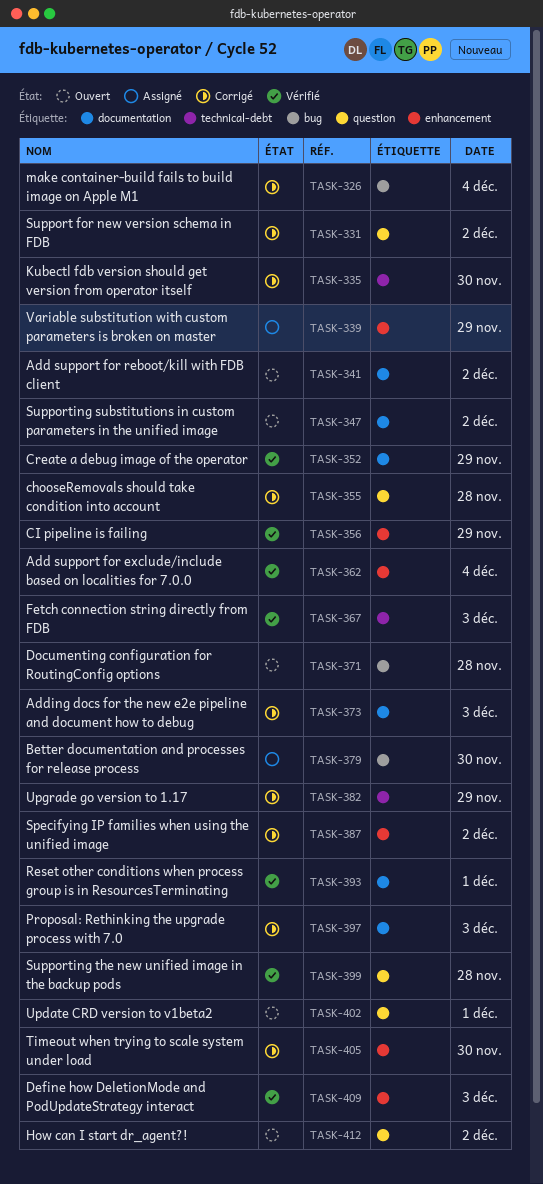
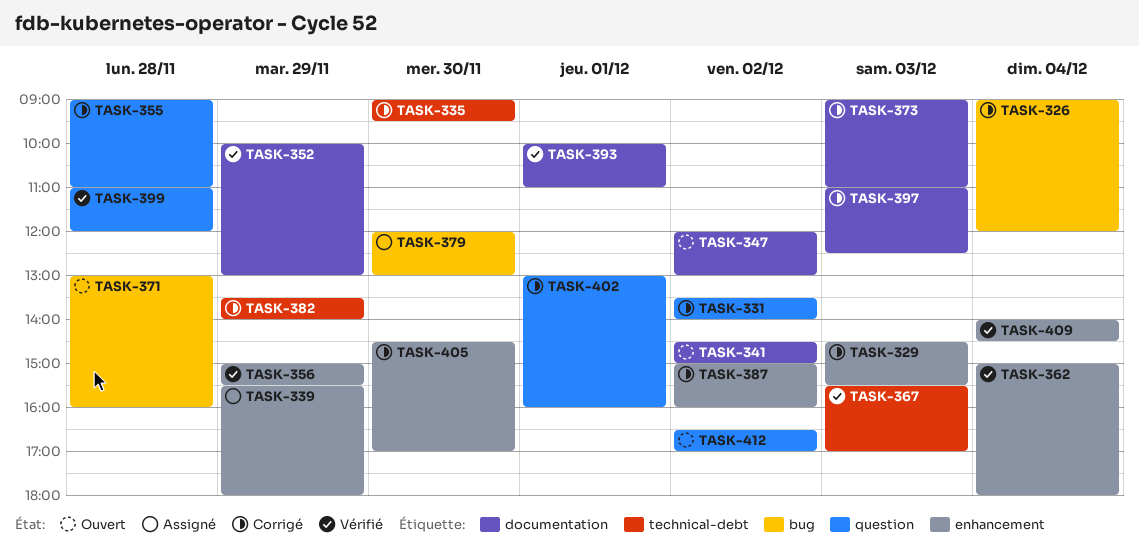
TASK-329: none -> present
TASK-402, status: Ouvert -> Corrigé
TASK-409, day: Dec 3 -> Dec 4

